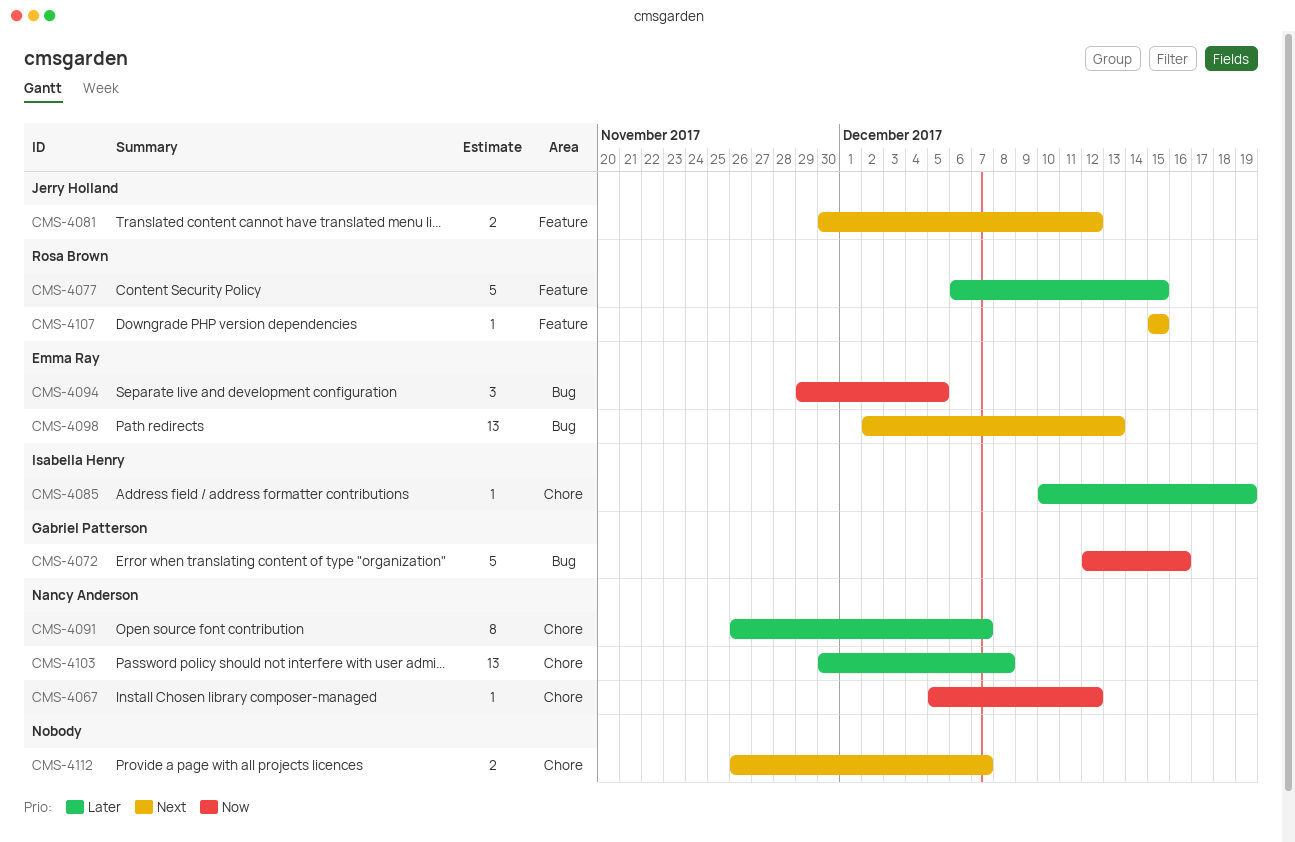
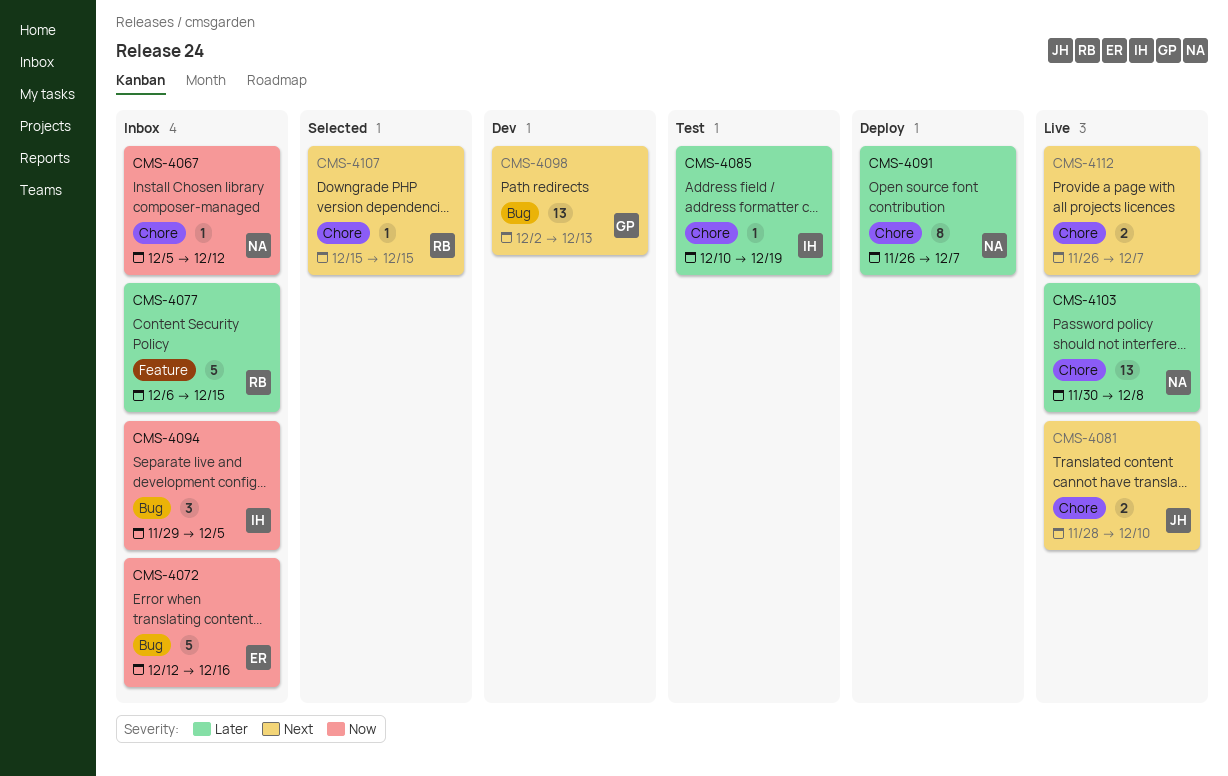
CMS-4072, owner: Gabriel Patterson -> Emma Ray
CMS-4081, label: Feature -> Chore
CMS-4081, start: Nov 30 -> Nov 28
CMS-4081, due: Dec 12 -> Dec 10
CMS-4094, owner: Emma Ray -> Isabella Henry
CMS-4098, owner: Emma Ray -> Gabriel Patterson
CMS-4107, label: Feature -> Chore

